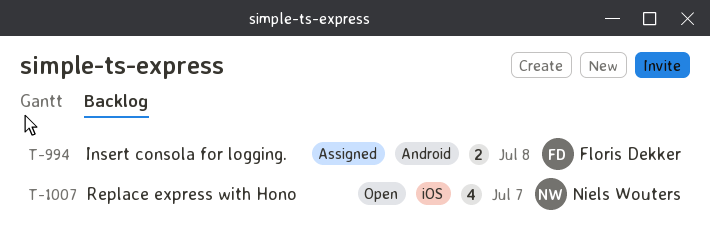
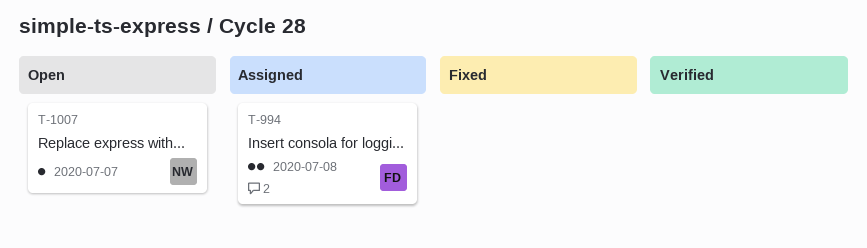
T-1007, estimate: 4 -> 1

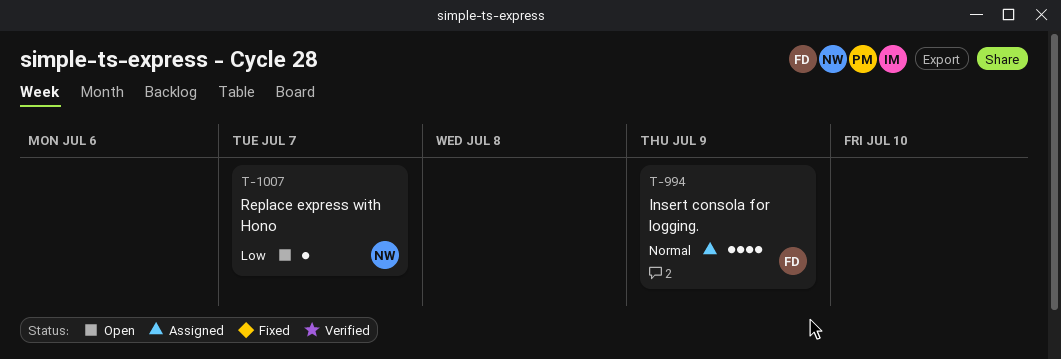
T-994, estimate: 2 -> 4
T-994, due: Jul 8 -> Jul 9

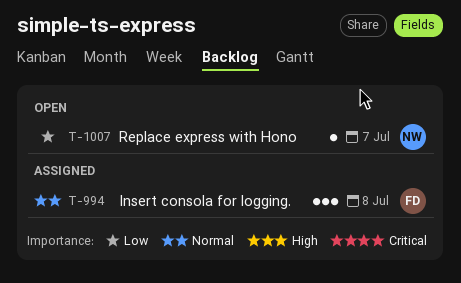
T-994, estimate: 4 -> 3
T-994, due: Jul 9 -> Jul 8

